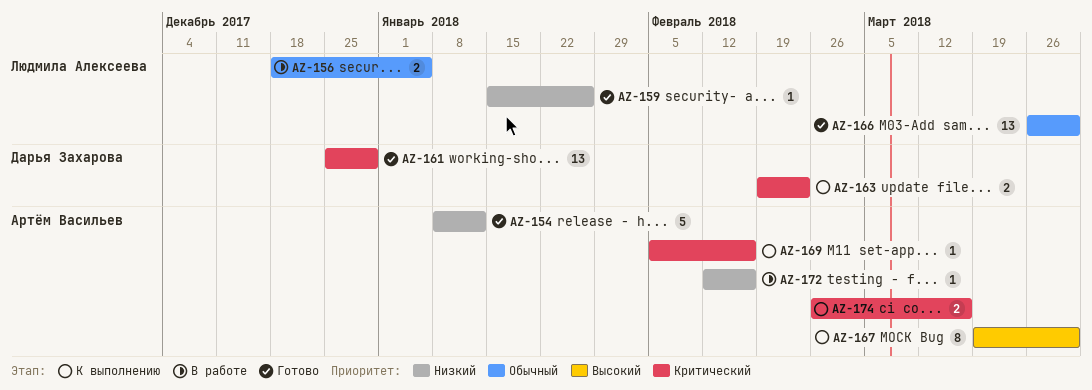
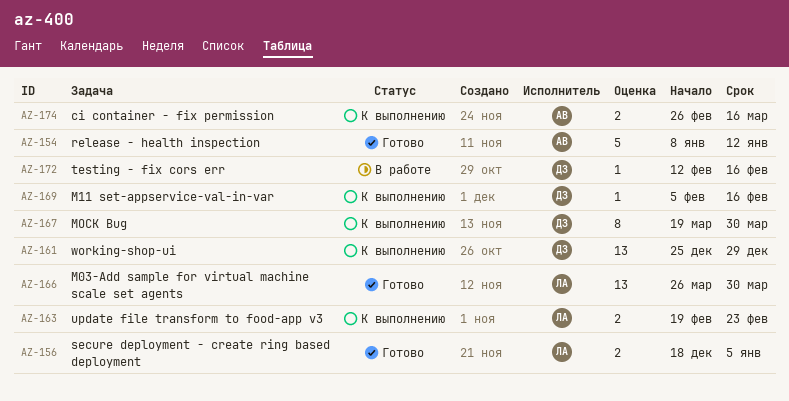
AZ-156, status: В работе -> Готово
AZ-159: present -> none
AZ-161, status: Готово -> К выполнению
AZ-163, owner: Дарья Захарова -> Людмила Алексеева
AZ-167, owner: Артём Васильев -> Дарья Захарова
AZ-169, owner: Артём Васильев -> Дарья Захарова
AZ-172, owner: Артём Васильев -> Дарья Захарова

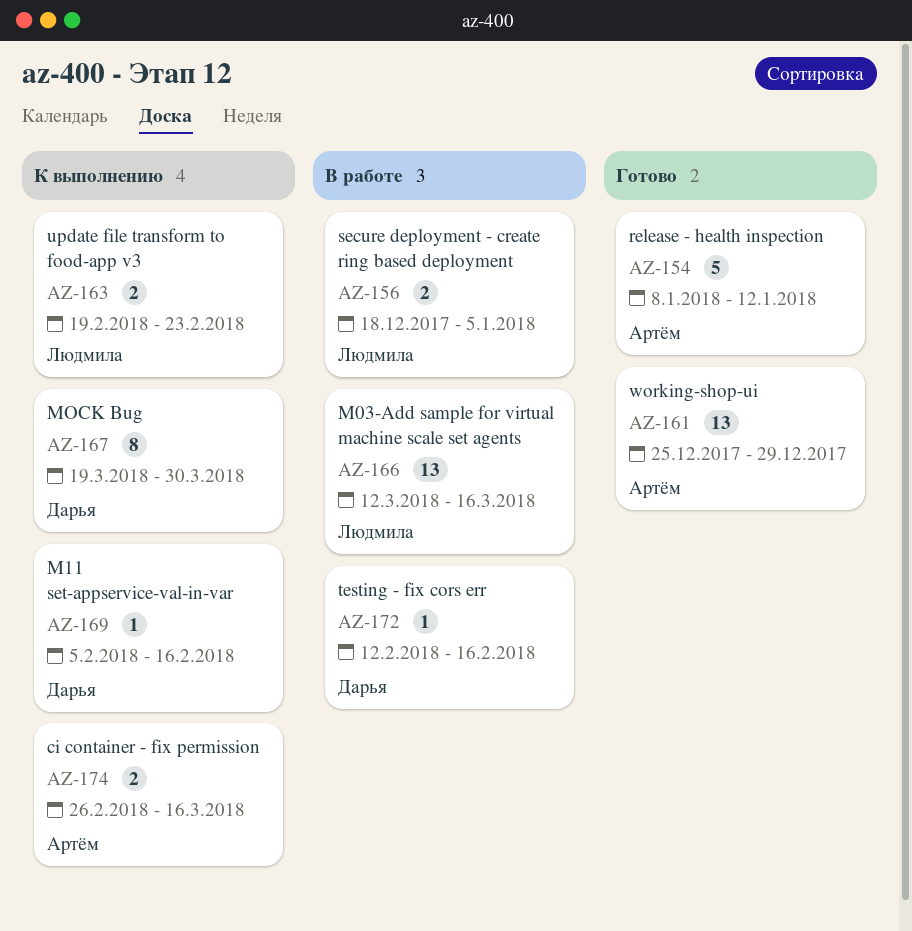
AZ-156, status: Готово -> В работе
AZ-161, status: К выполнению -> Готово
AZ-161, owner: Дарья -> Артём
AZ-166, status: Готово -> В работе
AZ-166, start: Mar 26 -> Mar 12
AZ-166, due: Mar 30 -> Mar 16

